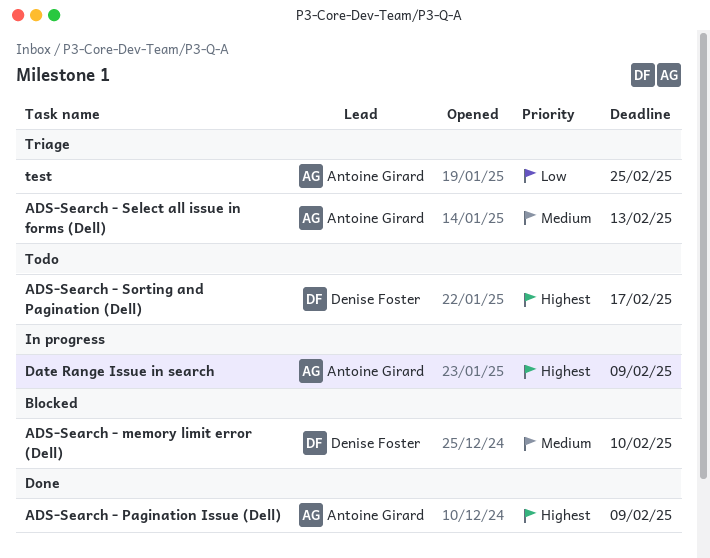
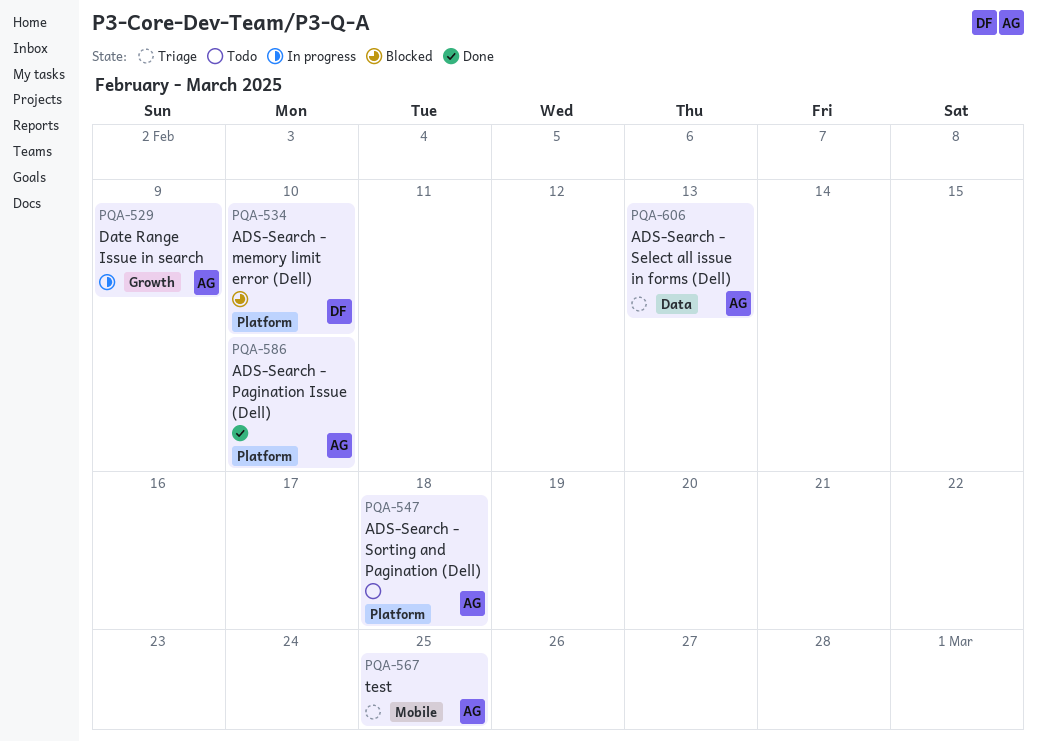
ADS-Search - Pagination Issue (Dell), due: Feb 9 -> Feb 10
ADS-Search - Sorting and Pagination (Dell), owner: Denise Foster -> Antoine Girard
ADS-Search - Sorting and Pagination (Dell), due: Feb 17 -> Feb 18

